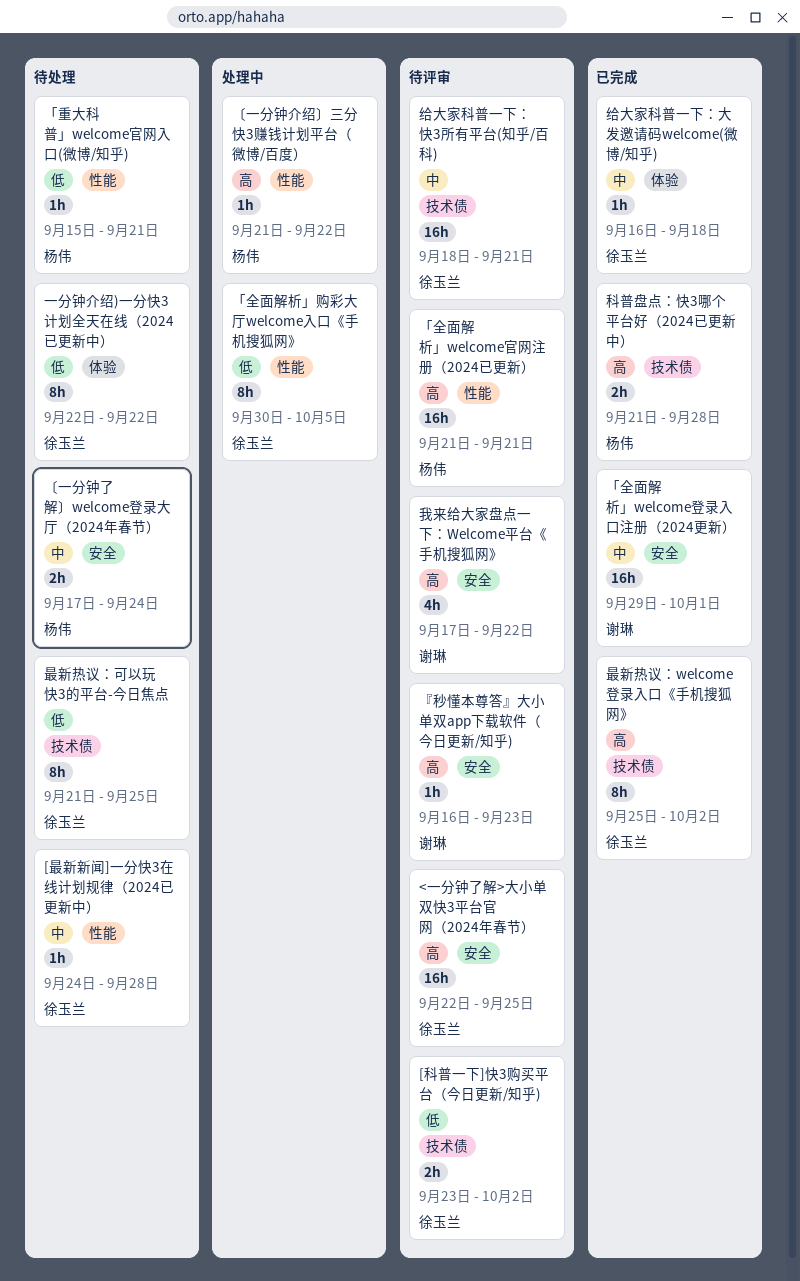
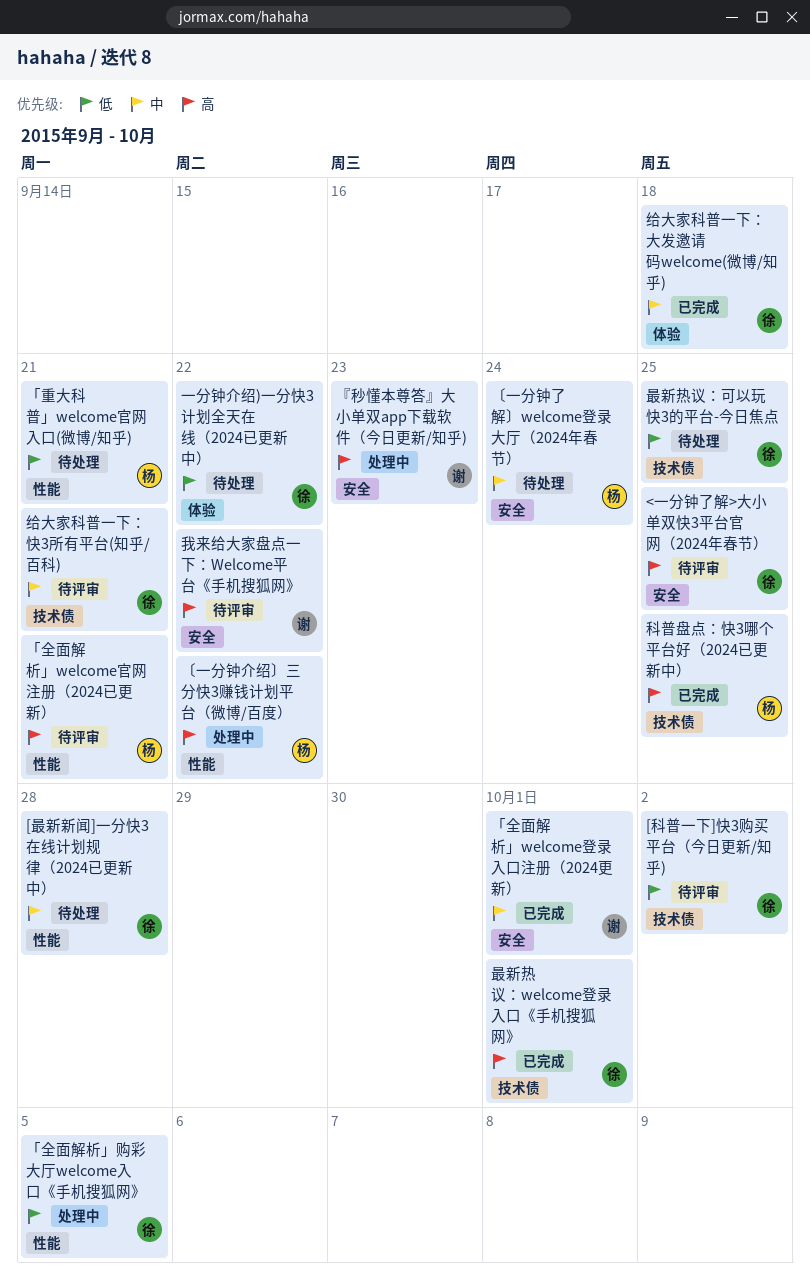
『秒懂本尊答』大小单双app下载软件（今日更新/知乎), status: 待评审 -> 处理中
最新热议：welcome登录入口《手机搜狐网》, due: Oct 2 -> Oct 1
科普盘点：快3哪个平台好（2024已更新中）, due: Sep 28 -> Sep 25

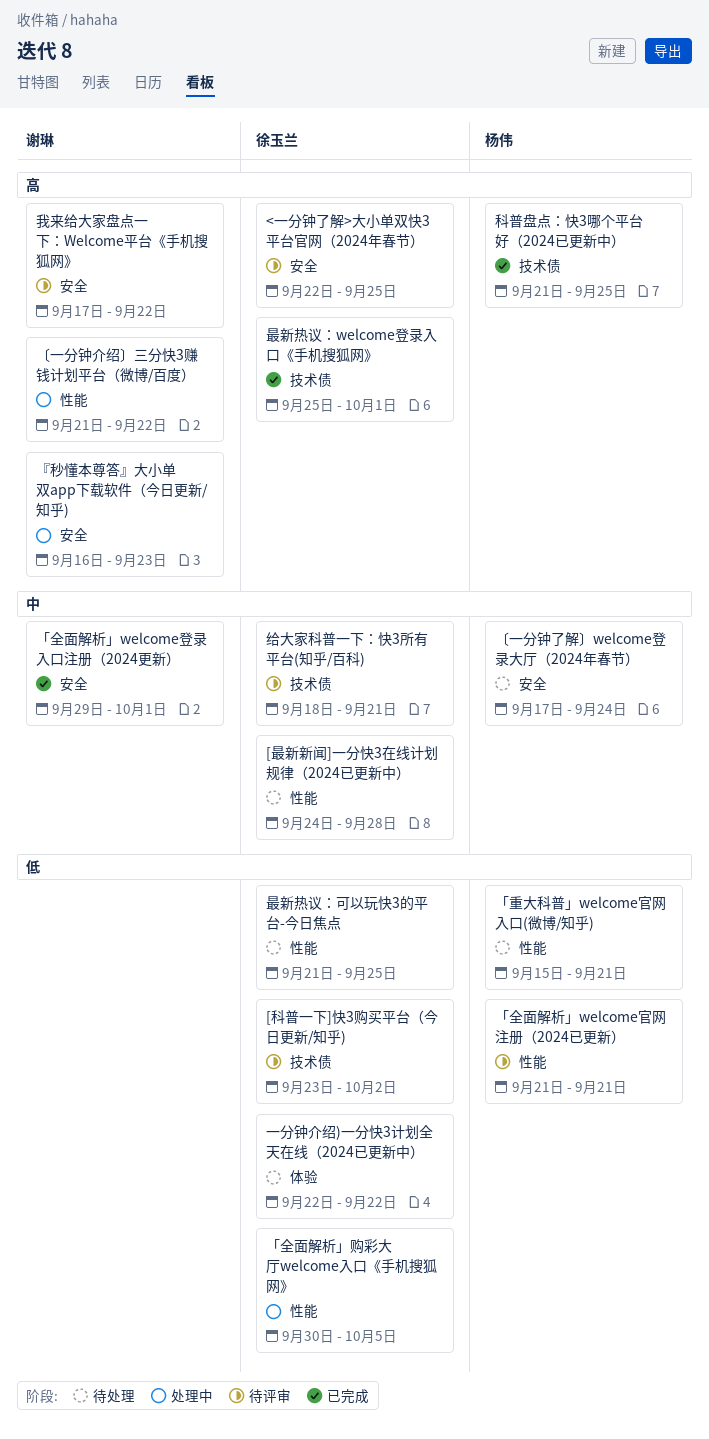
「全面解析」welcome官网注册（2024已更新）, priority: 高 -> 低
〔一分钟介绍〕三分快3赚钱计划平台（微博/百度）, owner: 杨伟 -> 谢琳
最新热议：可以玩快3的平台-今日焦点, label: 技术债 -> 性能
给大家科普一下：大发邀请码welcome(微博/知乎): present -> none

